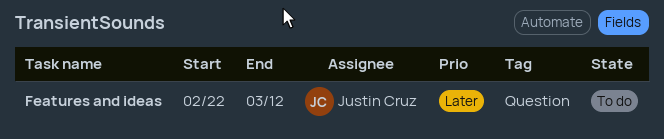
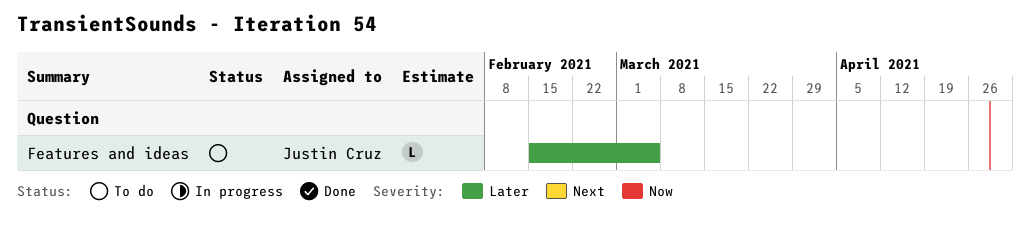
Features and ideas, start: Feb 22 -> Feb 15
Features and ideas, due: Mar 12 -> Mar 5

